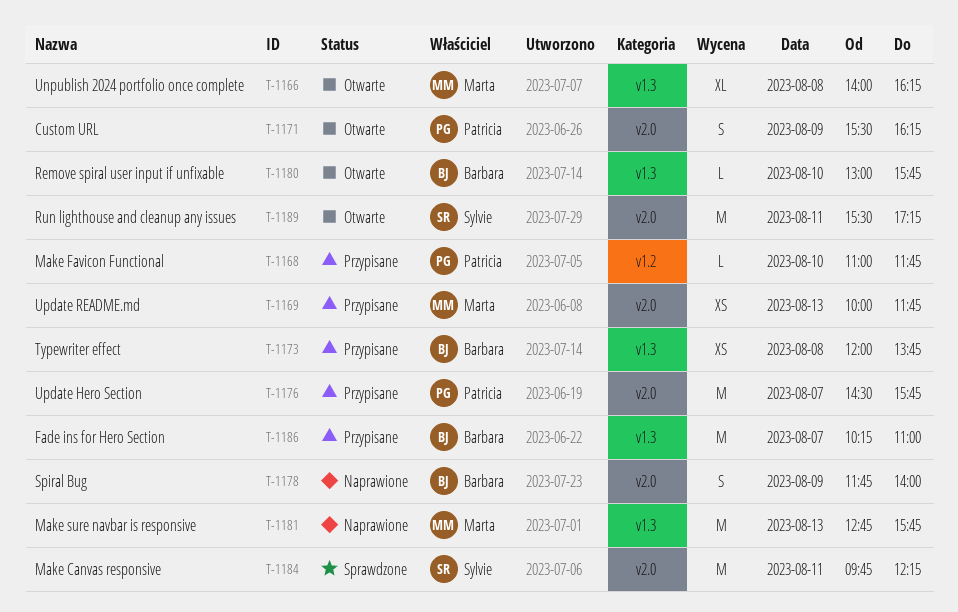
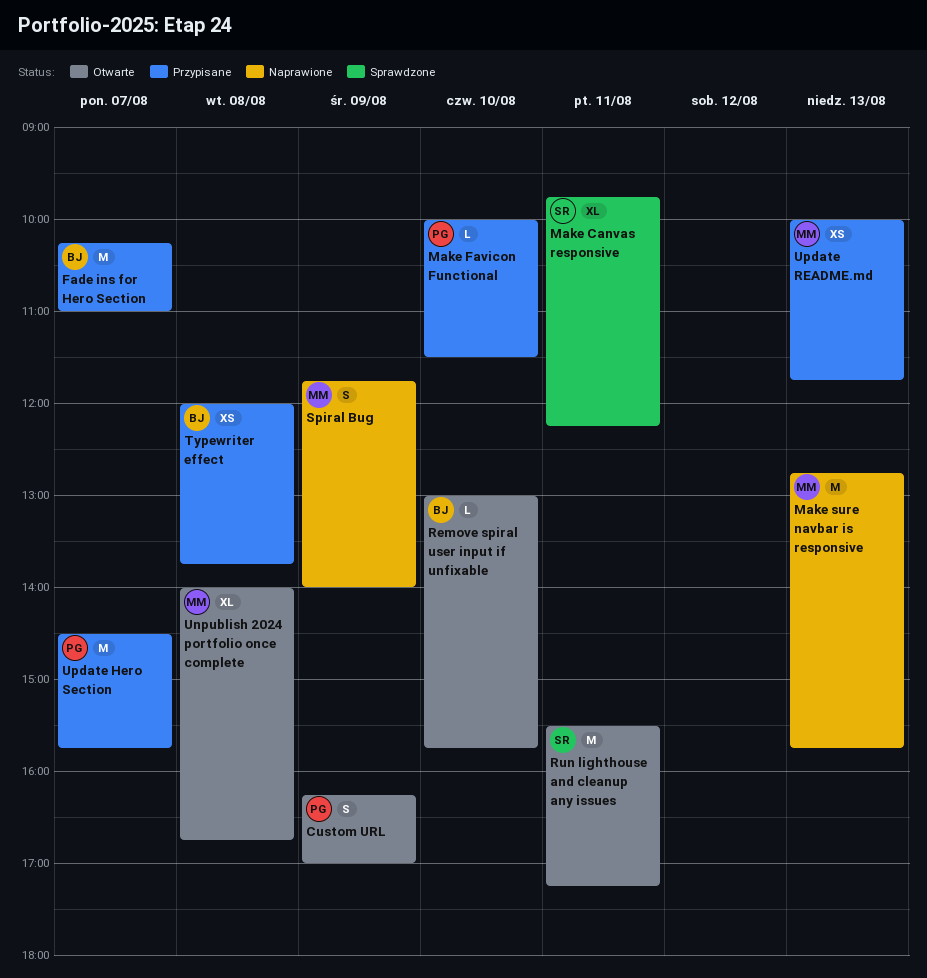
Custom URL, begins: 15:30 -> 16:15
Custom URL, ends: 16:15 -> 17:00
Make Canvas responsive, estimate: M -> XL
Make Favicon Functional, begins: 11:00 -> 10:00
Make Favicon Functional, ends: 11:45 -> 11:30
Spiral Bug, owner: Barbara -> Marta
Unpublish 2024 portfolio once complete, ends: 16:15 -> 16:45

